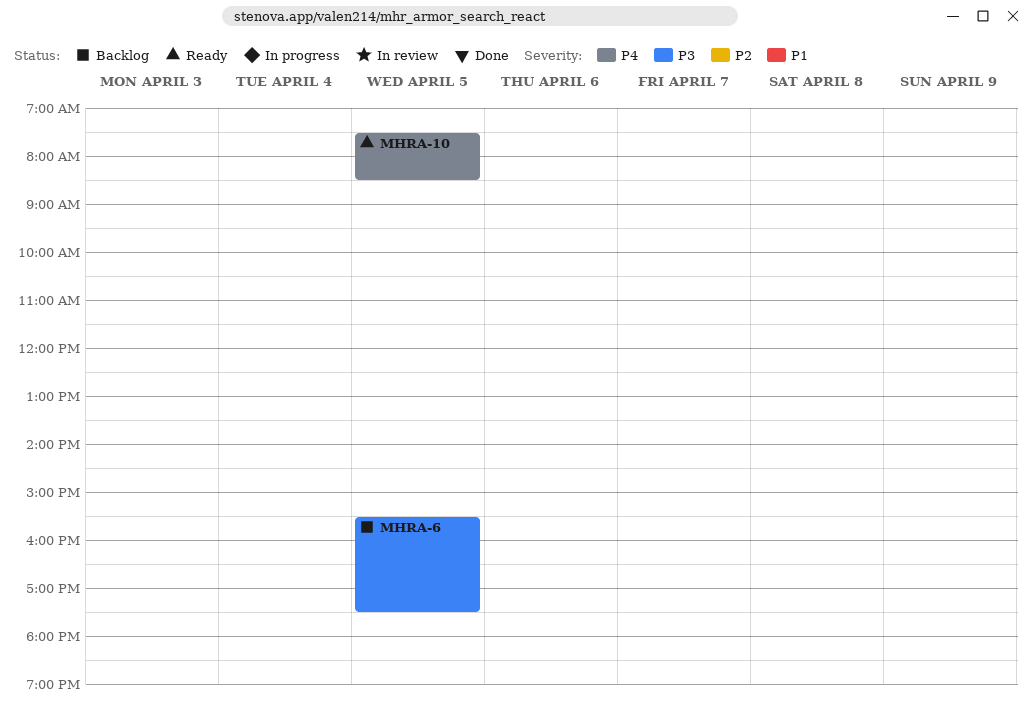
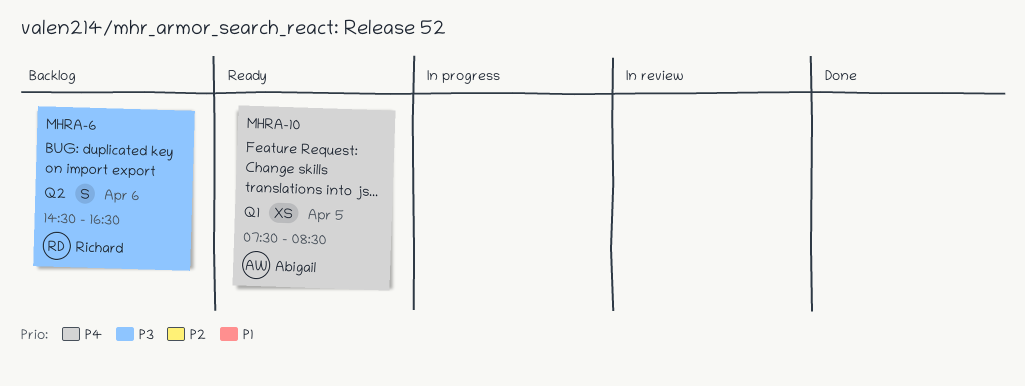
MHRA-6, day: Apr 5 -> Apr 6
MHRA-6, begins: 15:30 -> 14:30
MHRA-6, ends: 17:30 -> 16:30

